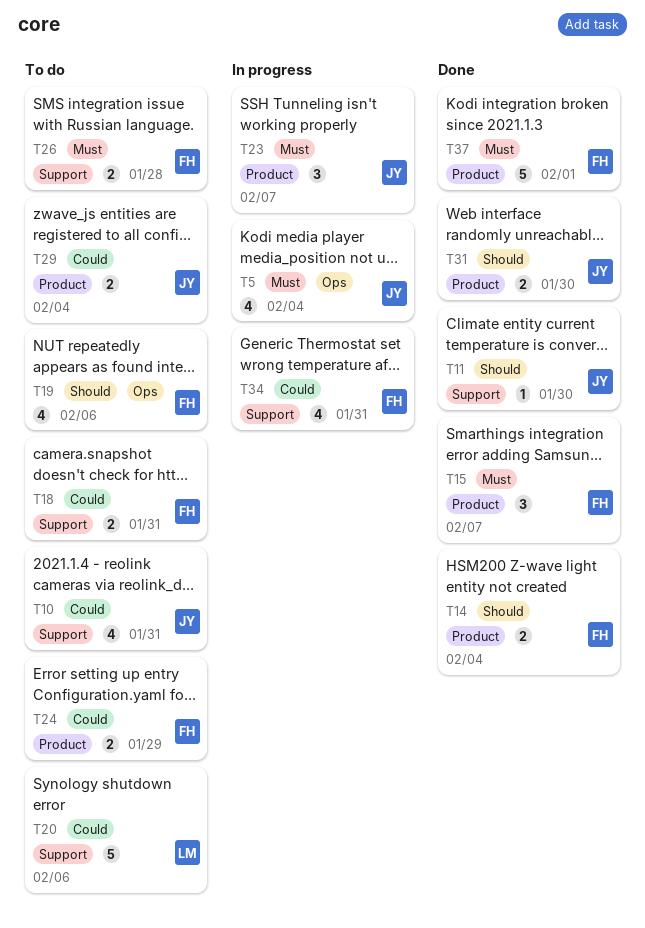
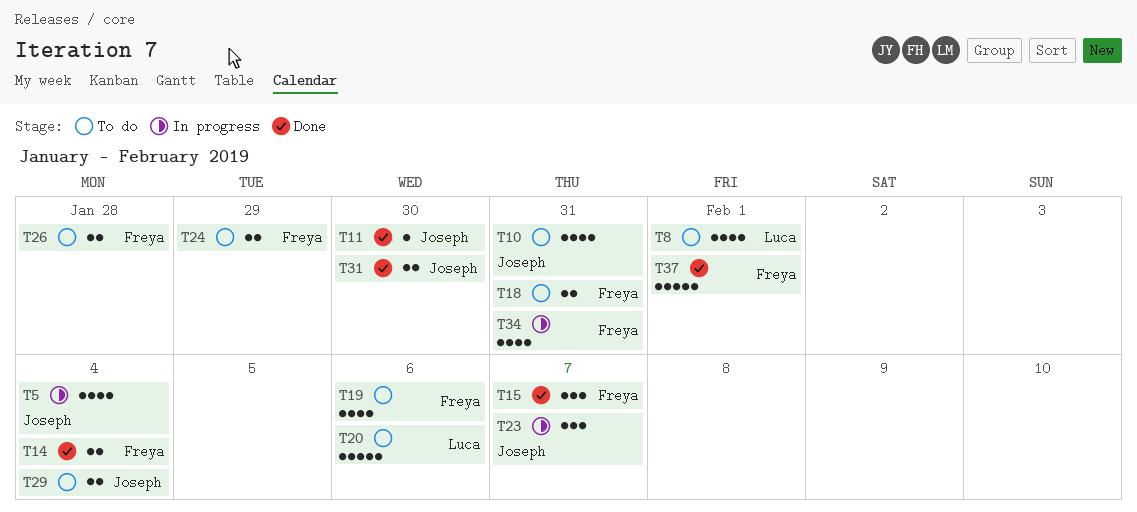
T8: none -> present

